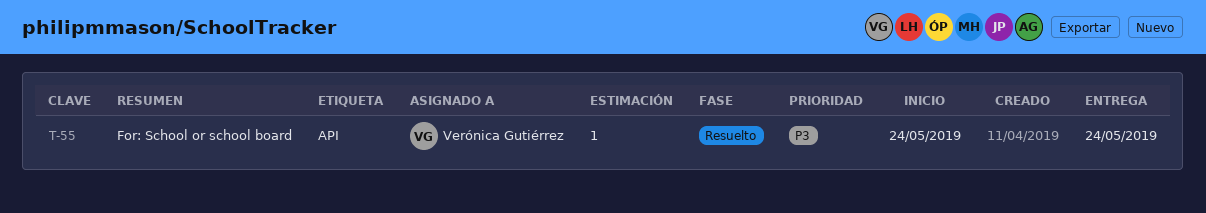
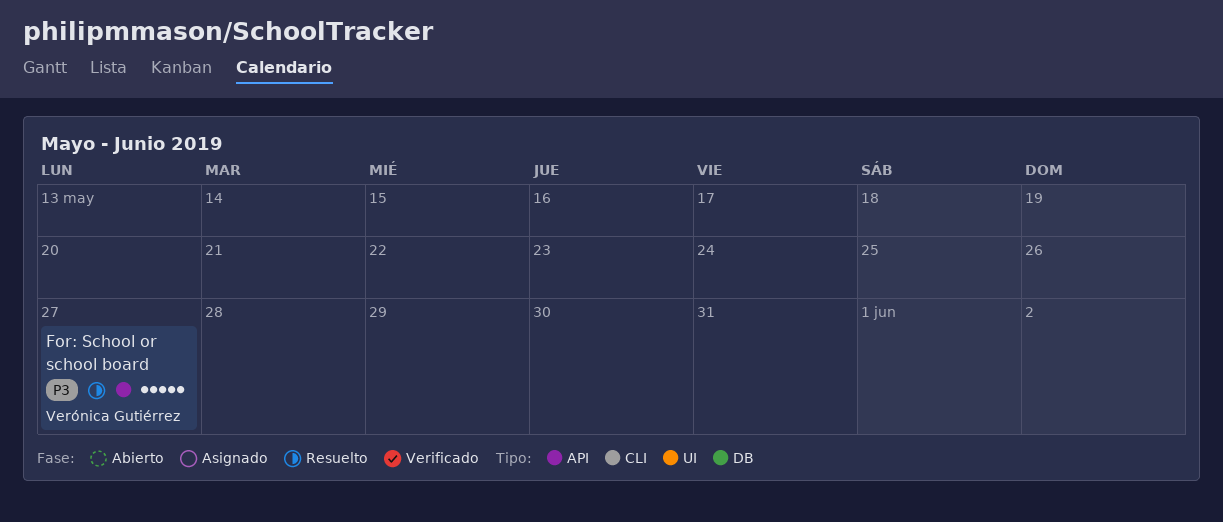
For: School or school board, estimate: 1 -> 5
For: School or school board, due: May 24 -> May 27

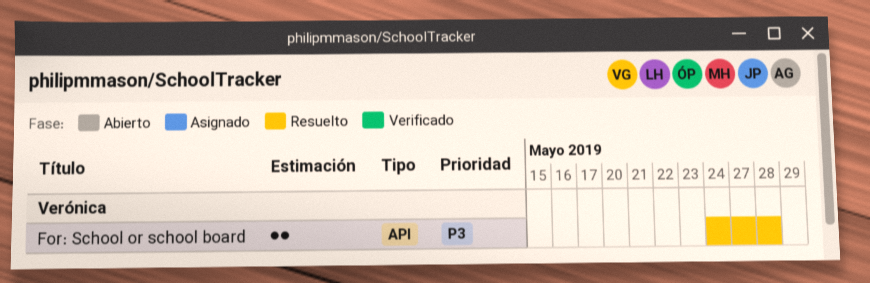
For: School or school board, estimate: 5 -> 2
For: School or school board, due: May 27 -> May 28

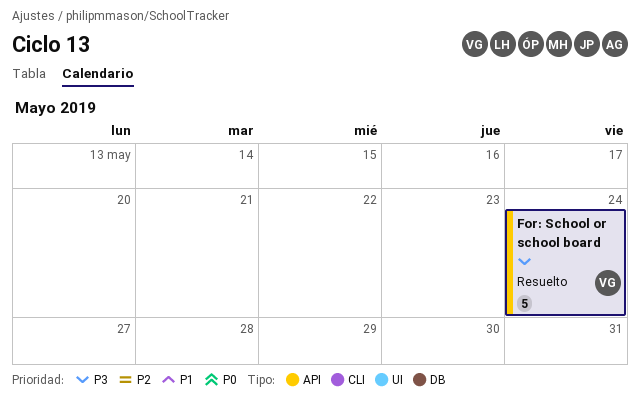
For: School or school board, estimate: 2 -> 5
For: School or school board, due: May 28 -> May 24

